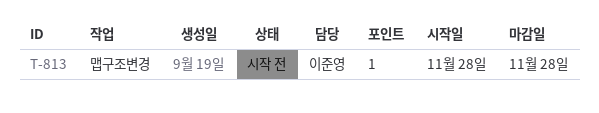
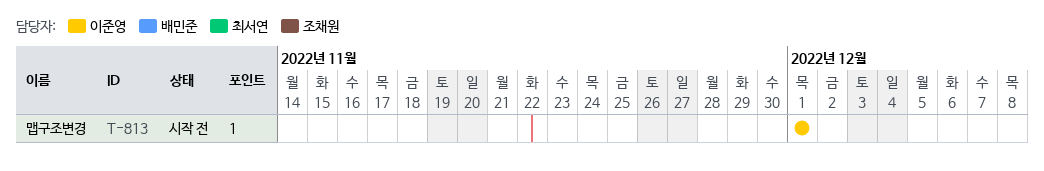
T-813, start: Nov 28 -> Dec 1
T-813, due: Nov 28 -> Dec 1

